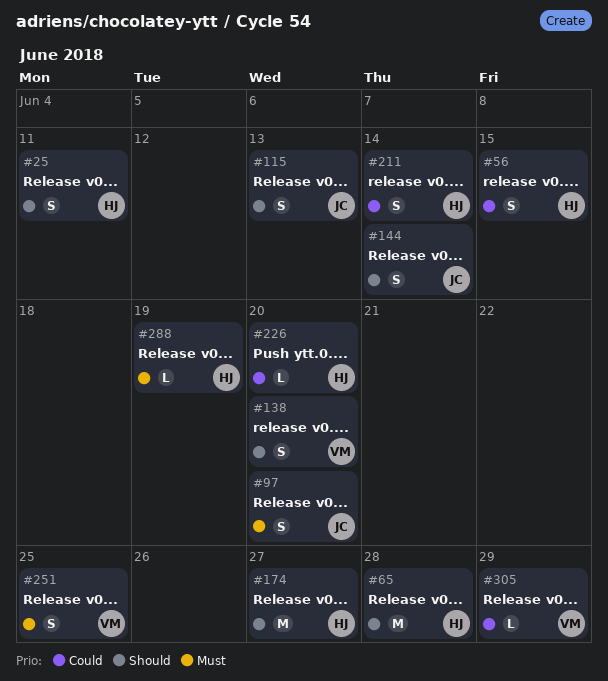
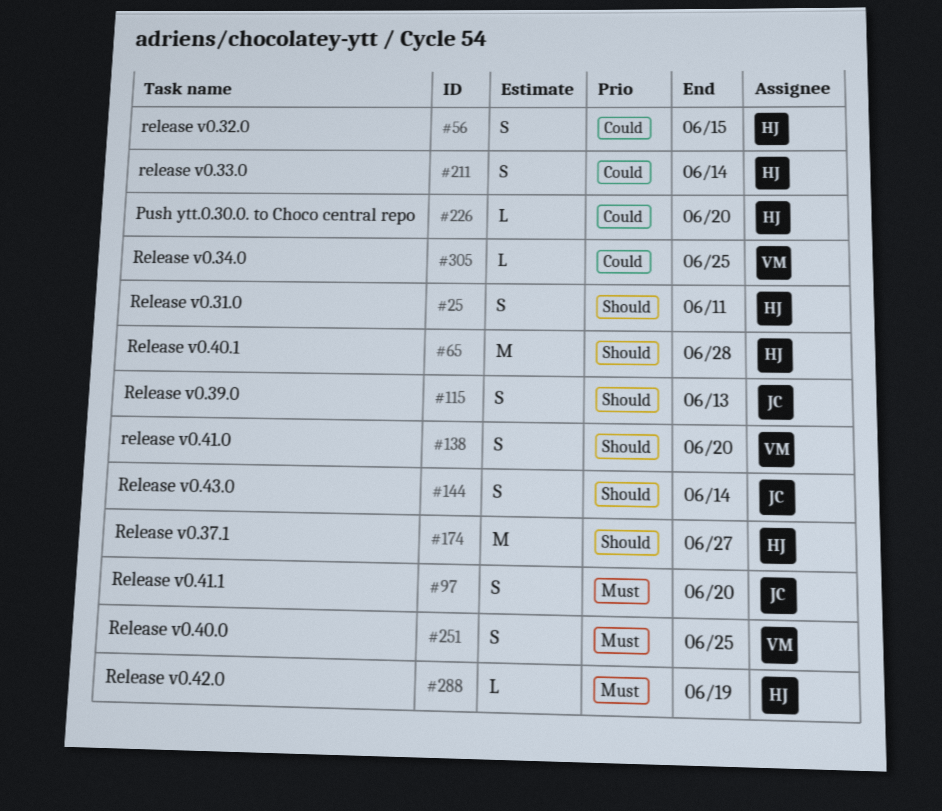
#305, due: Jun 29 -> Jun 25

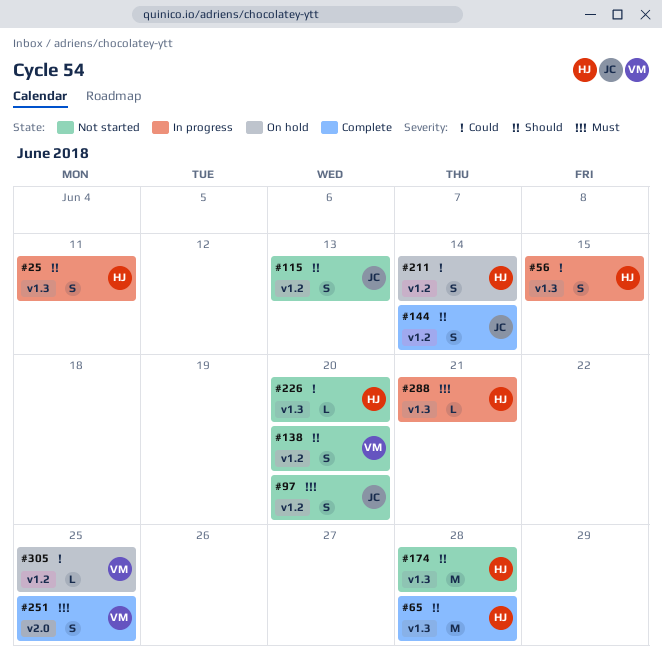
#174, due: Jun 27 -> Jun 28
#288, due: Jun 19 -> Jun 21

